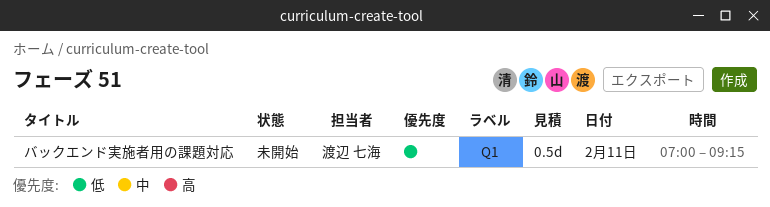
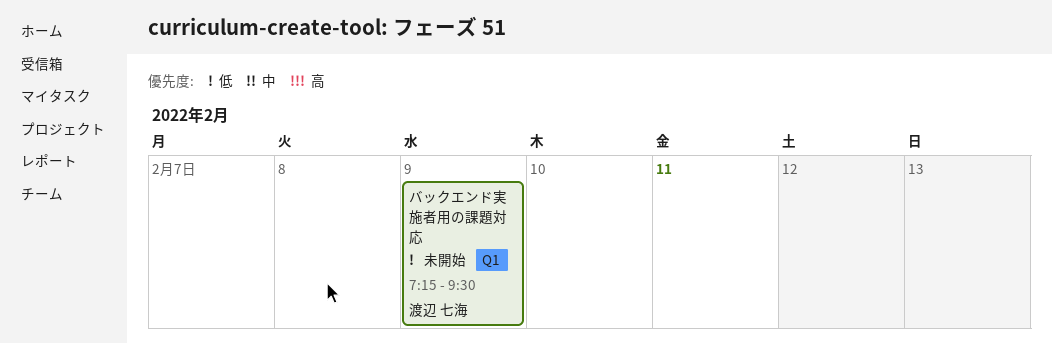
バックエンド実施者用の課題対応, day: Feb 11 -> Feb 9
バックエンド実施者用の課題対応, begins: 07:00 -> 07:15
バックエンド実施者用の課題対応, ends: 09:15 -> 09:30

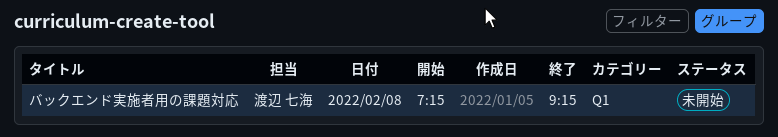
バックエンド実施者用の課題対応, day: Feb 9 -> Feb 8
バックエンド実施者用の課題対応, ends: 09:30 -> 09:15

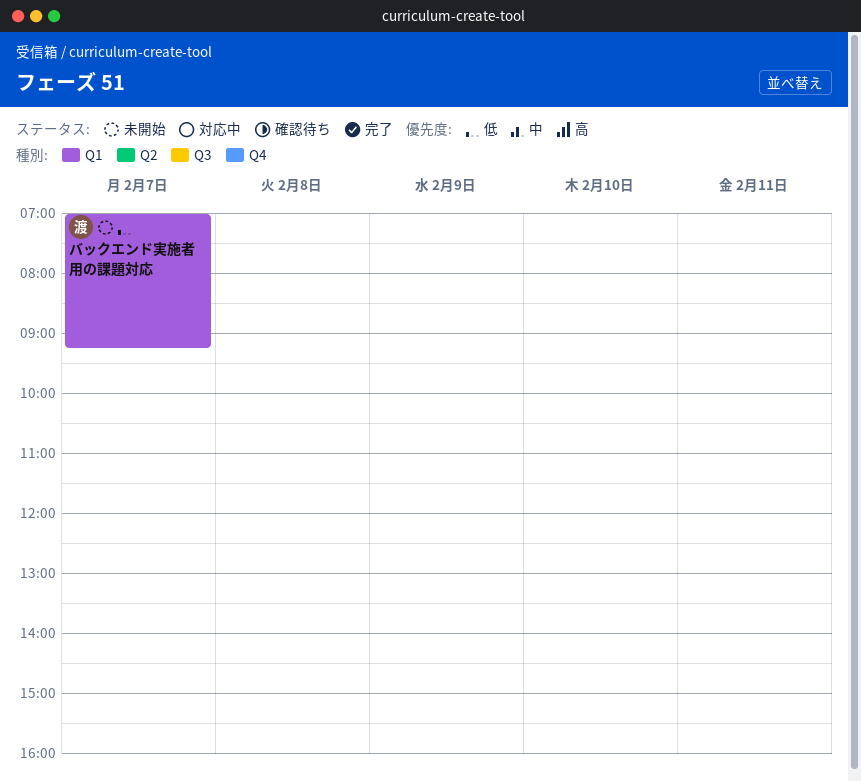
バックエンド実施者用の課題対応, day: Feb 8 -> Feb 7
バックエンド実施者用の課題対応, begins: 07:15 -> 07:00

